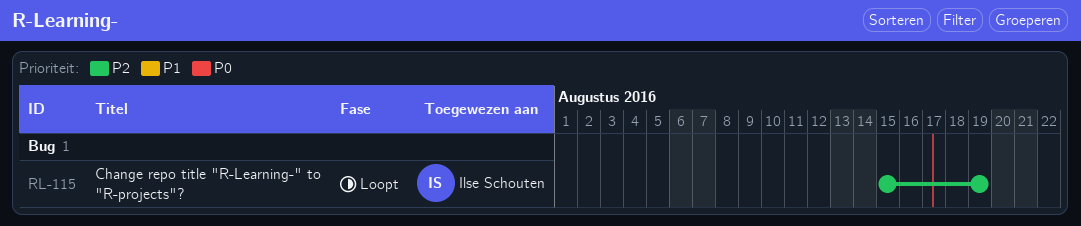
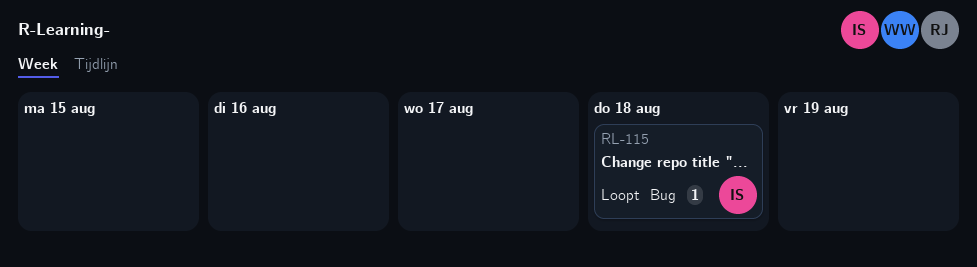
RL-115, due: Aug 19 -> Aug 18

